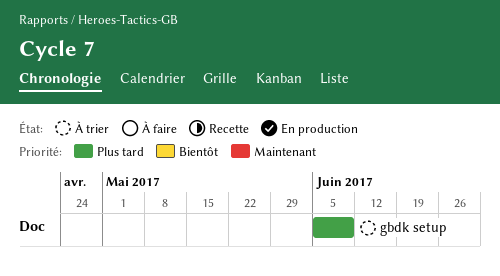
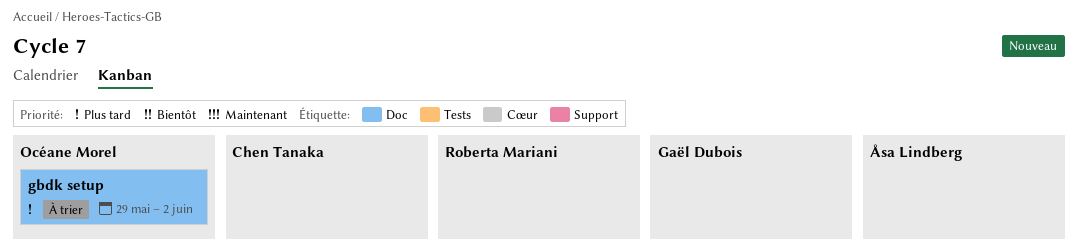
gbdk setup, start: Jun 5 -> May 29
gbdk setup, due: Jun 9 -> Jun 2

